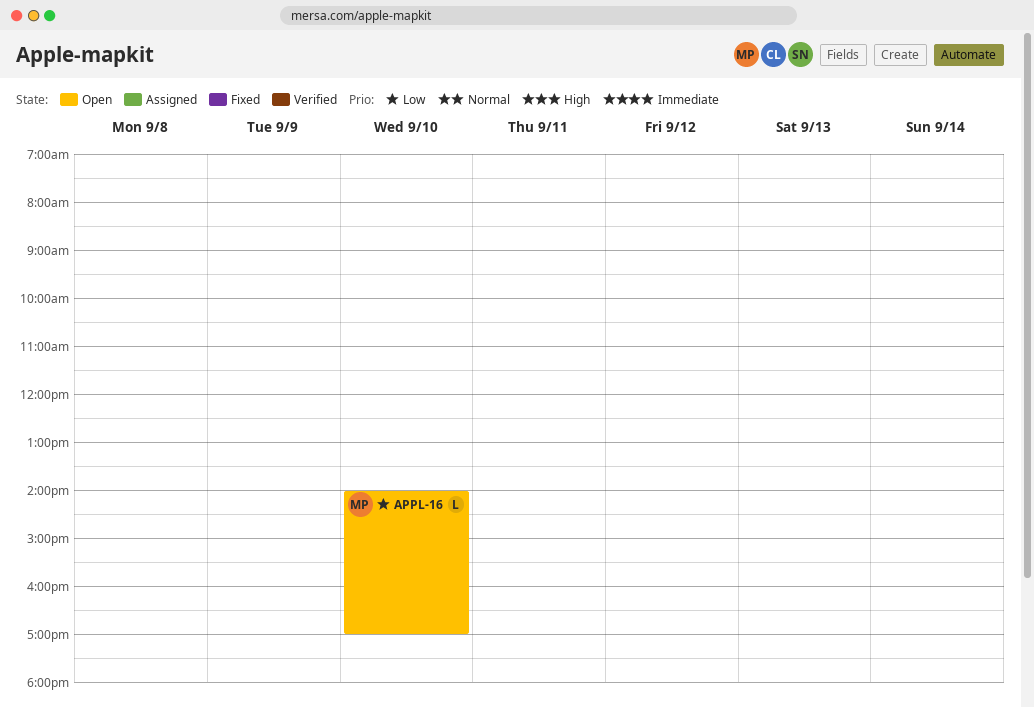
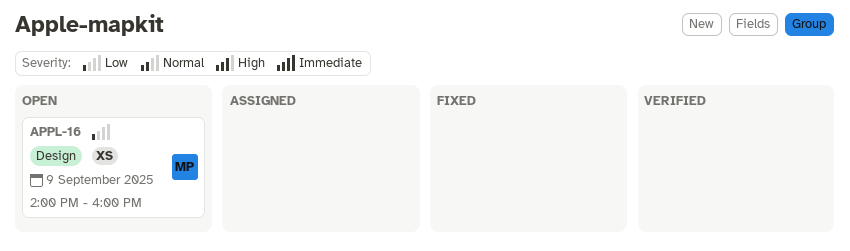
APPL-16, estimate: L -> XS
APPL-16, day: Sep 10 -> Sep 9
APPL-16, ends: 17:00 -> 16:00

